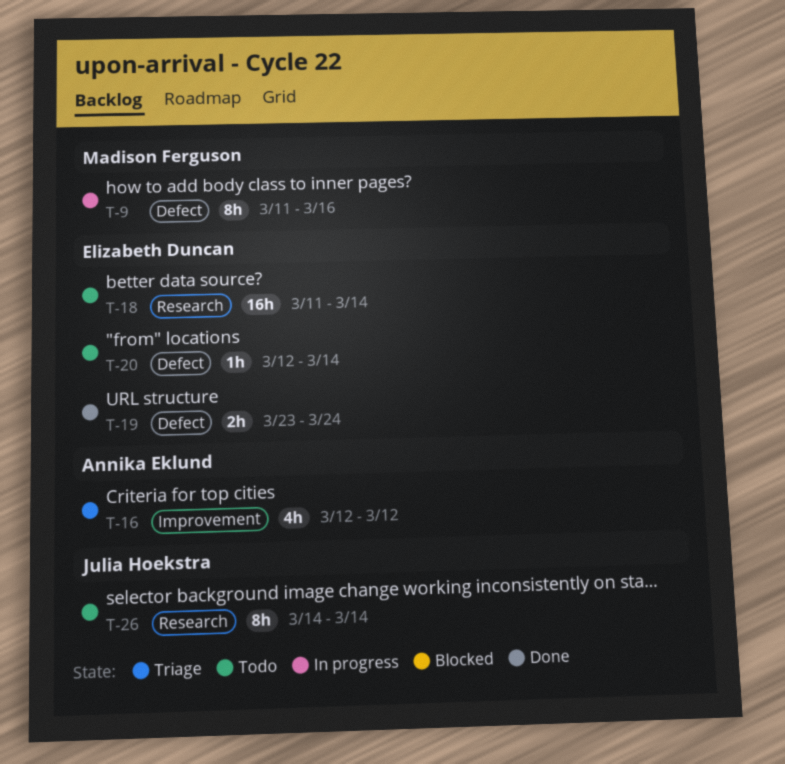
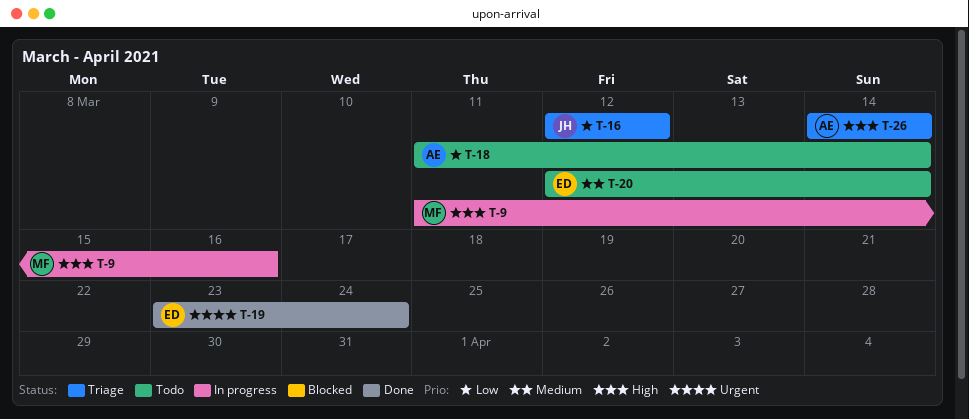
T-16, owner: Annika Eklund -> Julia Hoekstra
T-18, owner: Elizabeth Duncan -> Annika Eklund
T-26, status: Todo -> Triage
T-26, owner: Julia Hoekstra -> Annika Eklund

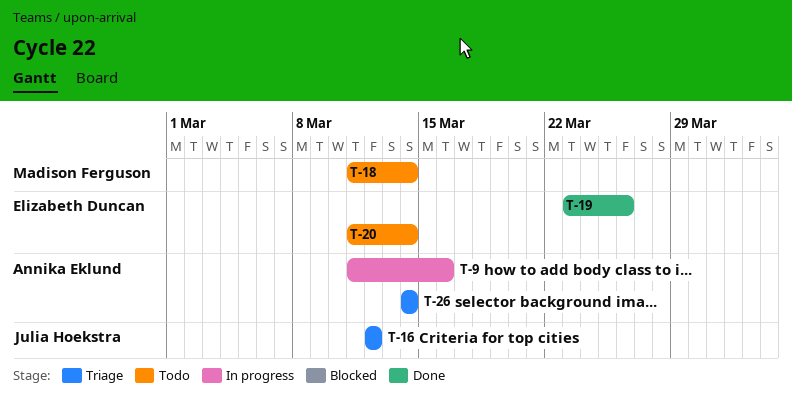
T-9, owner: Madison Ferguson -> Annika Eklund
T-18, owner: Annika Eklund -> Madison Ferguson
T-19, due: Mar 24 -> Mar 26
T-20, start: Mar 12 -> Mar 11

